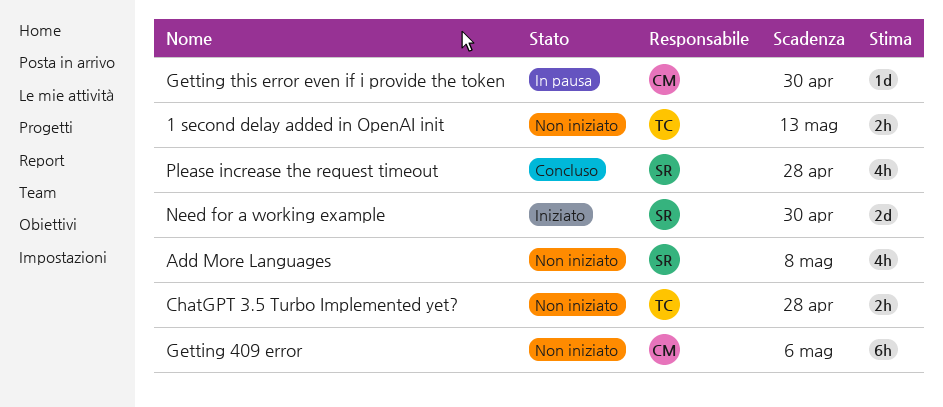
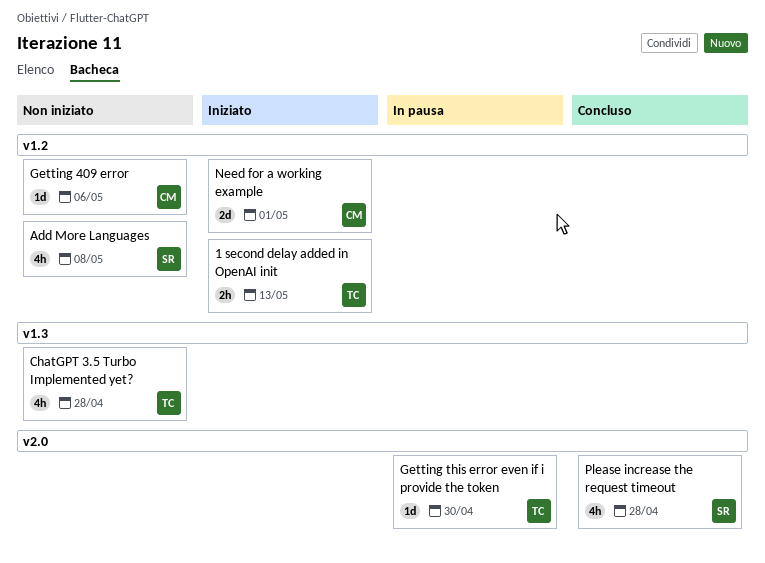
1 second delay added in OpenAI init, status: Non iniziato -> Iniziato
ChatGPT 3.5 Turbo Implemented yet?, estimate: 2h -> 4h
Getting 409 error, estimate: 6h -> 1d
Getting this error even if i provide the token, owner: CM -> TC
Need for a working example, owner: SR -> CM
Need for a working example, due: Apr 30 -> May 1

